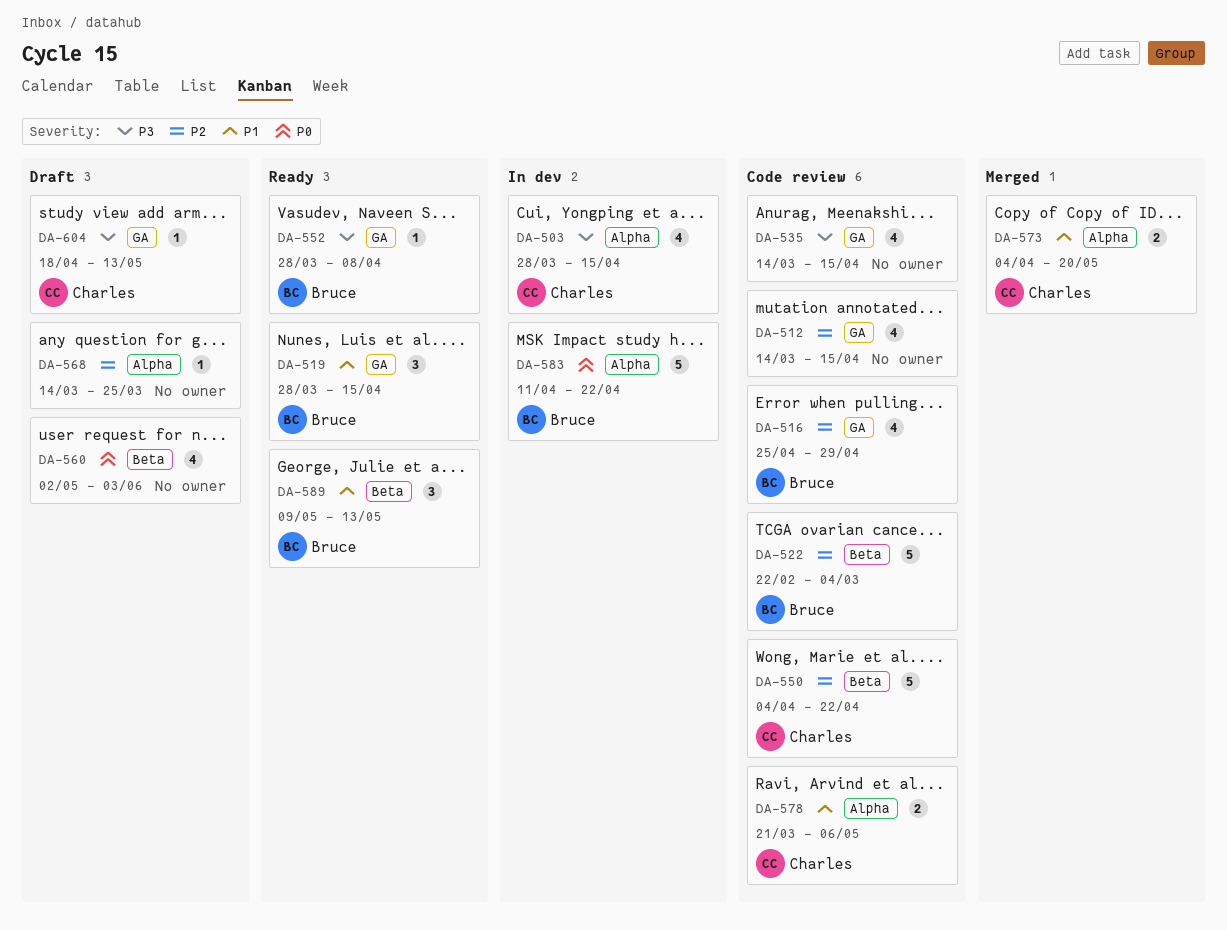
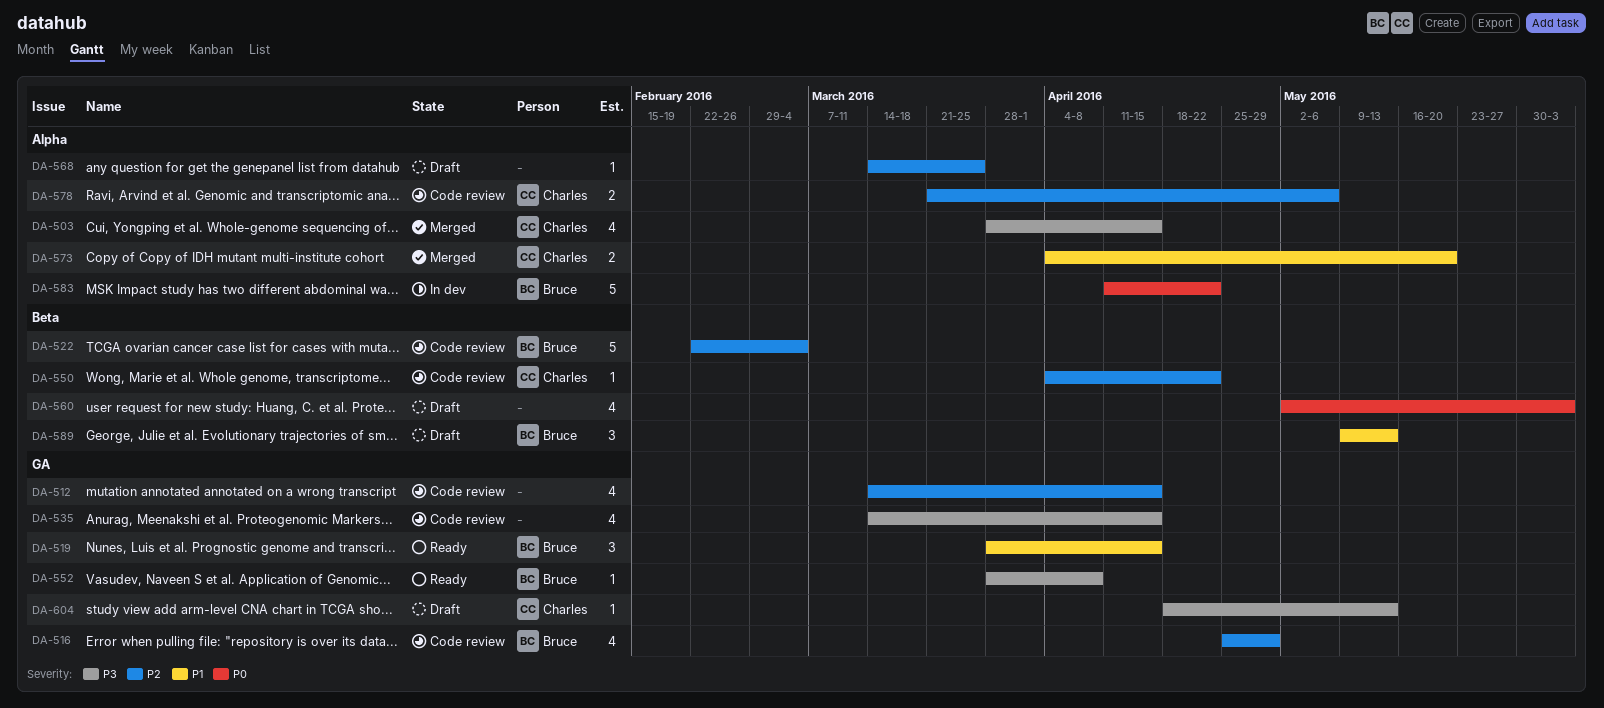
DA-503, status: In dev -> Merged
DA-550, estimate: 5 -> 1
DA-578, priority: P1 -> P2
DA-589, status: Ready -> Draft

